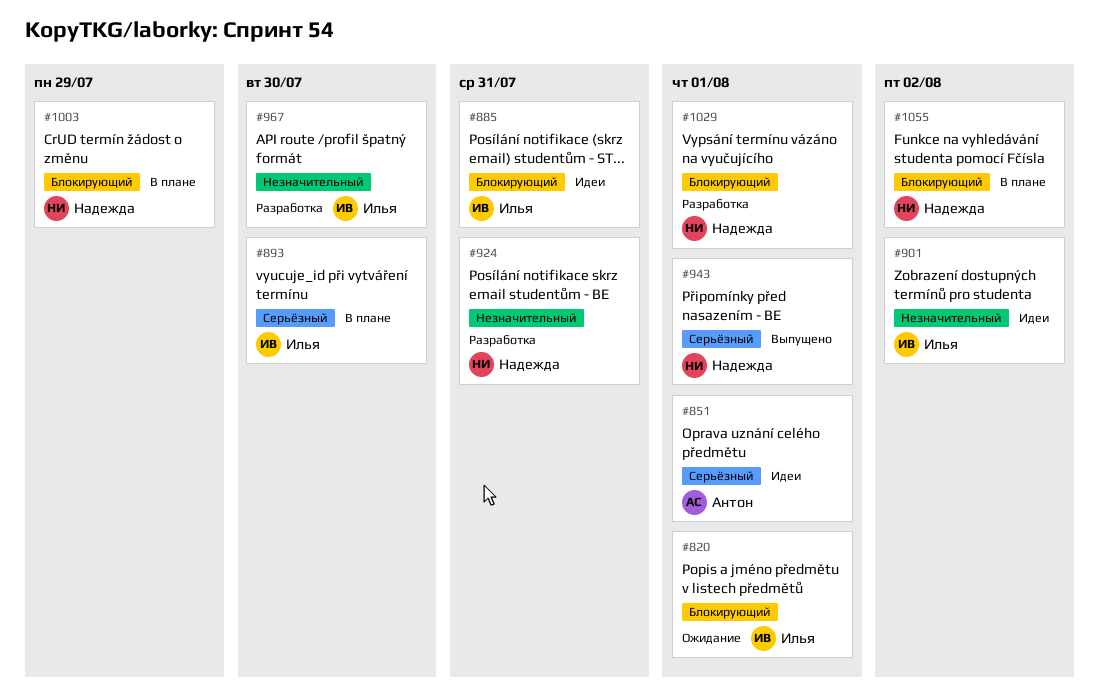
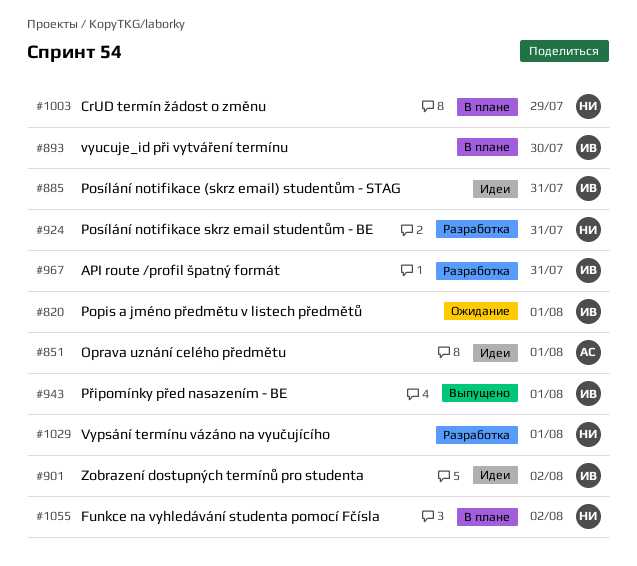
#943, owner: Надежда -> Илья
#967, due: Jul 30 -> Jul 31

